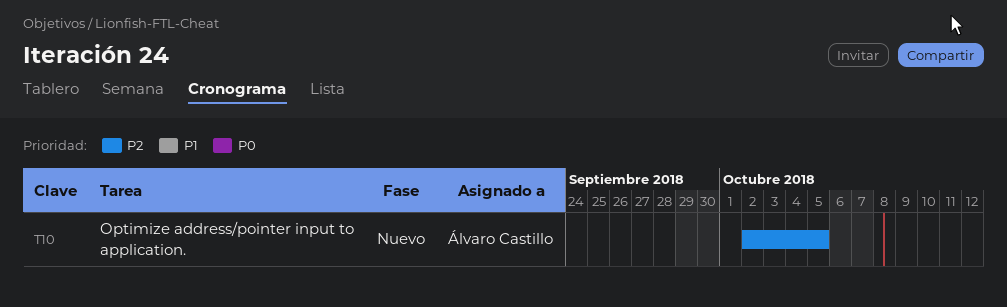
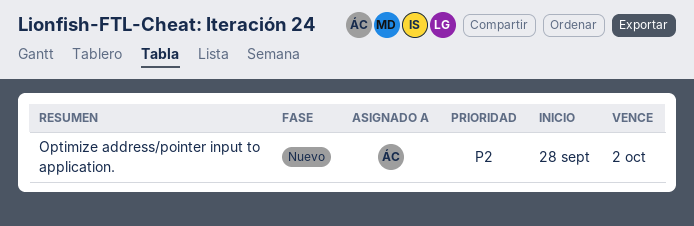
Optimize address/pointer input to application., start: Oct 2 -> Sep 28
Optimize address/pointer input to application., due: Oct 5 -> Oct 2

